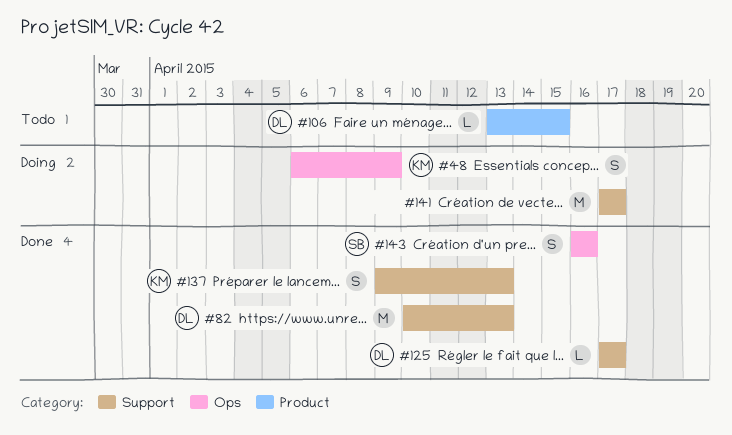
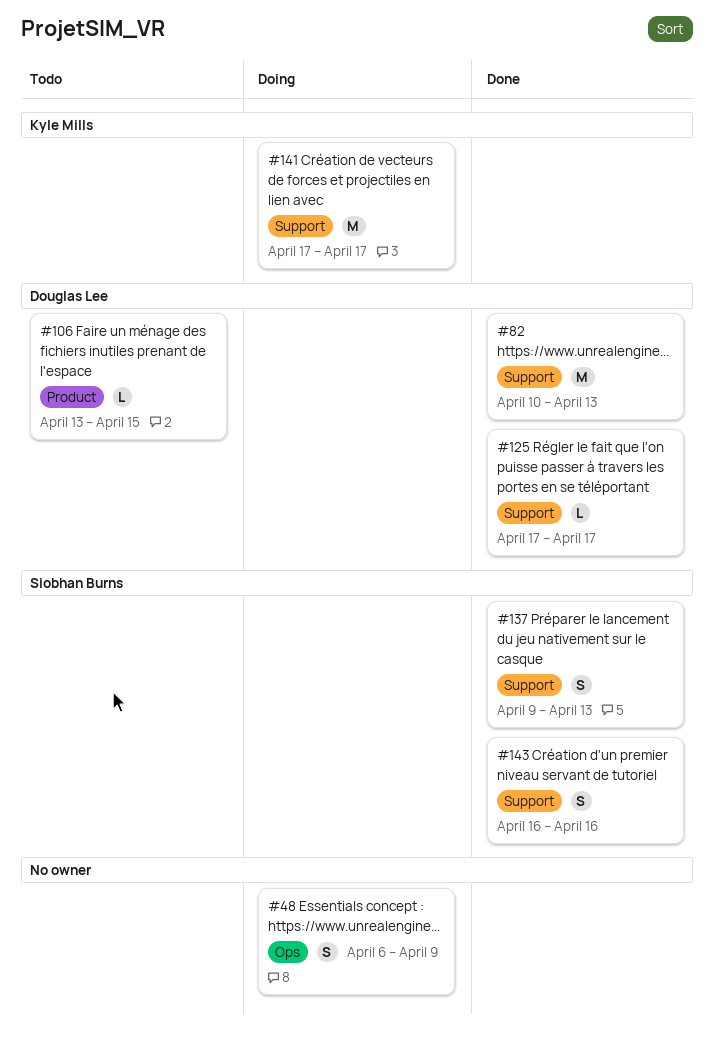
#48, owner: Kyle Mills -> none
#137, owner: Kyle Mills -> Siobhan Burns
#141, owner: none -> Kyle Mills
#143, label: Ops -> Support

